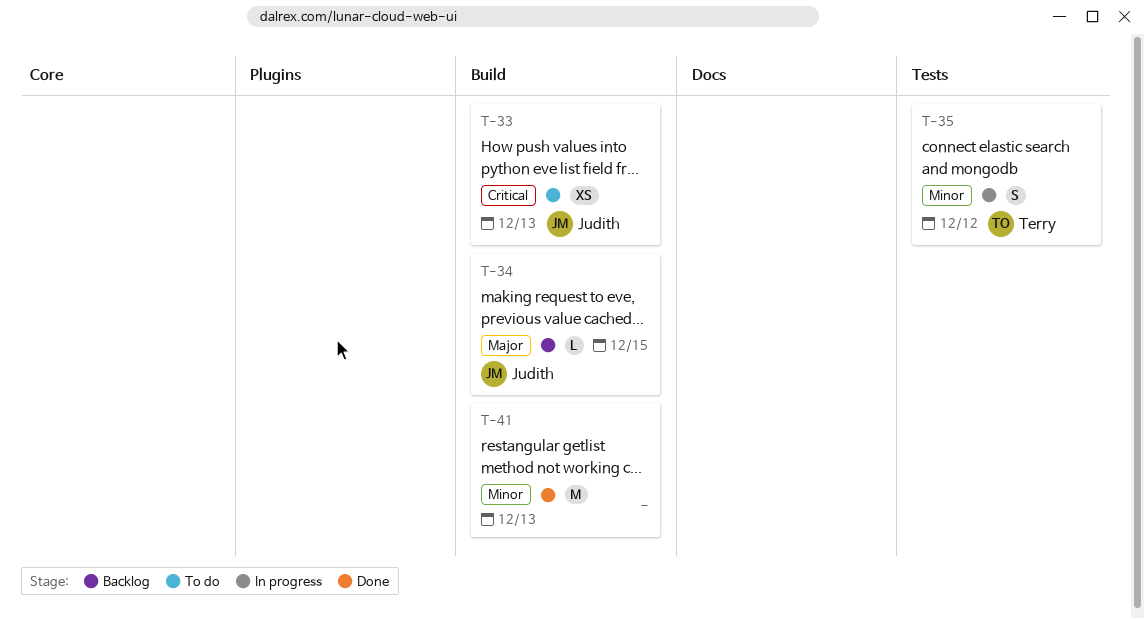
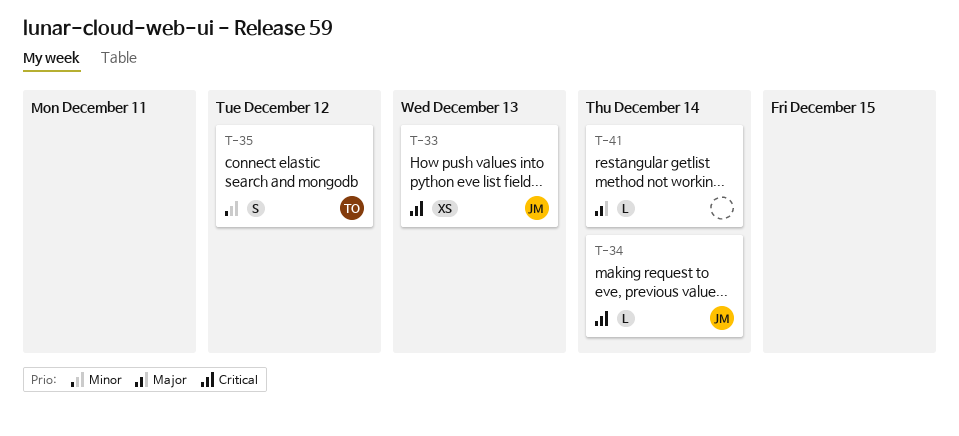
T-34, priority: Major -> Critical
T-34, due: Dec 15 -> Dec 14
T-41, priority: Minor -> Major
T-41, estimate: M -> L
T-41, due: Dec 13 -> Dec 14

